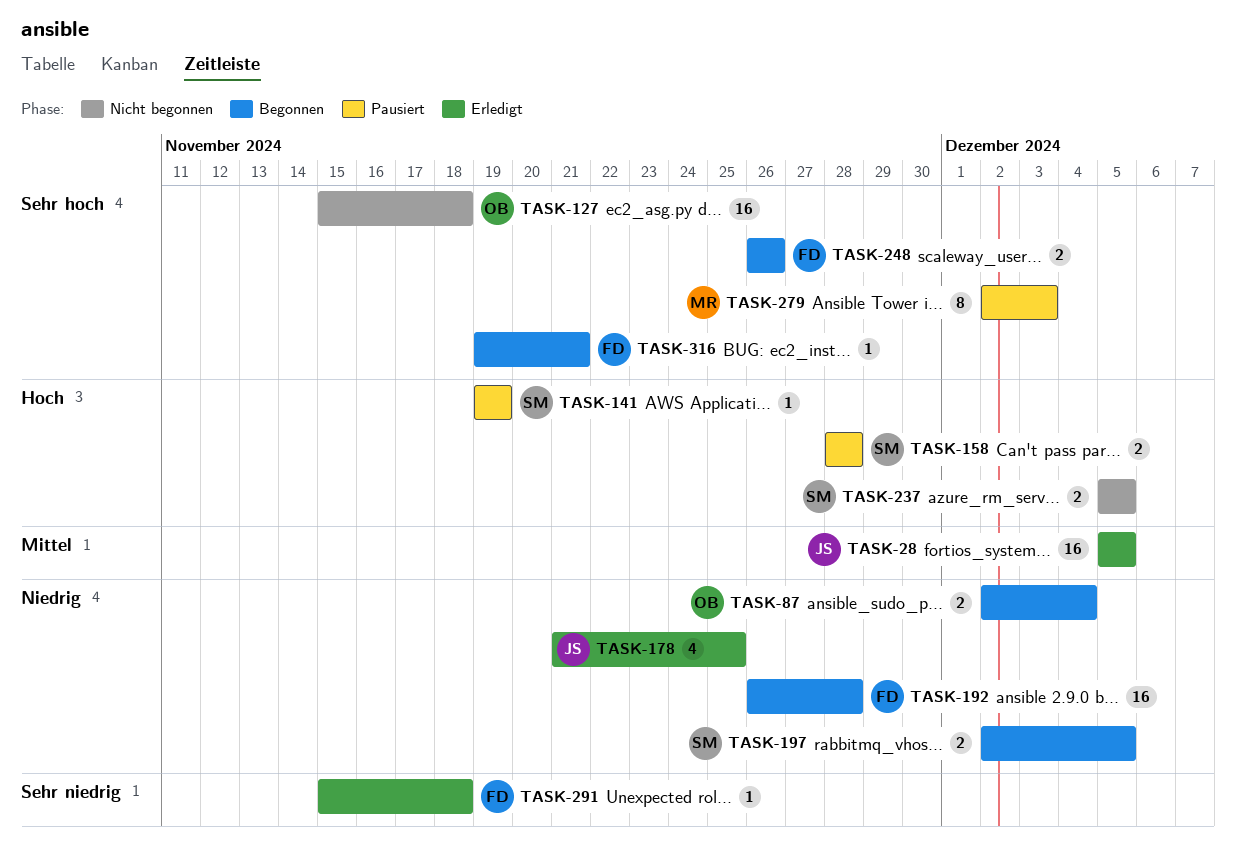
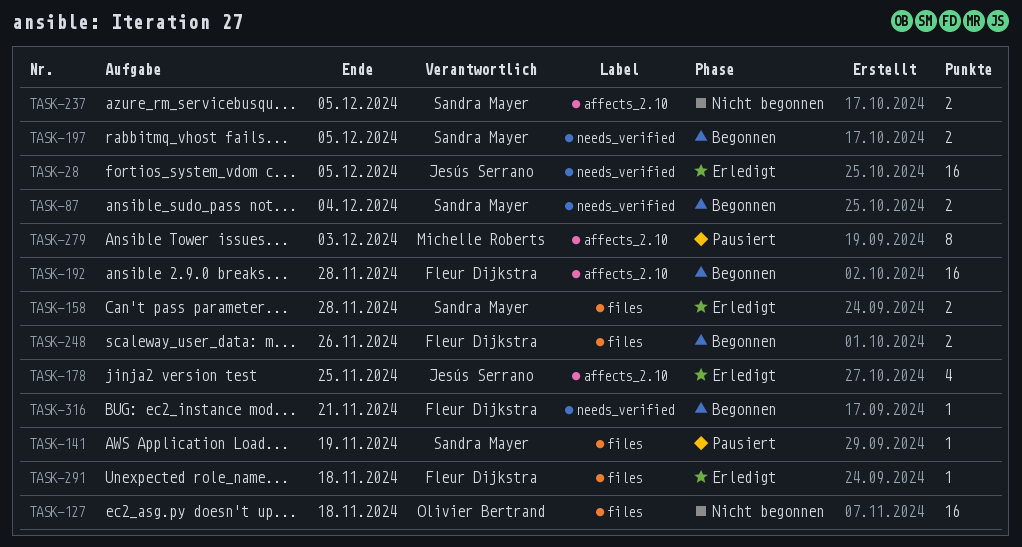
TASK-87, owner: Olivier Bertrand -> Sandra Mayer
TASK-158, status: Pausiert -> Erledigt

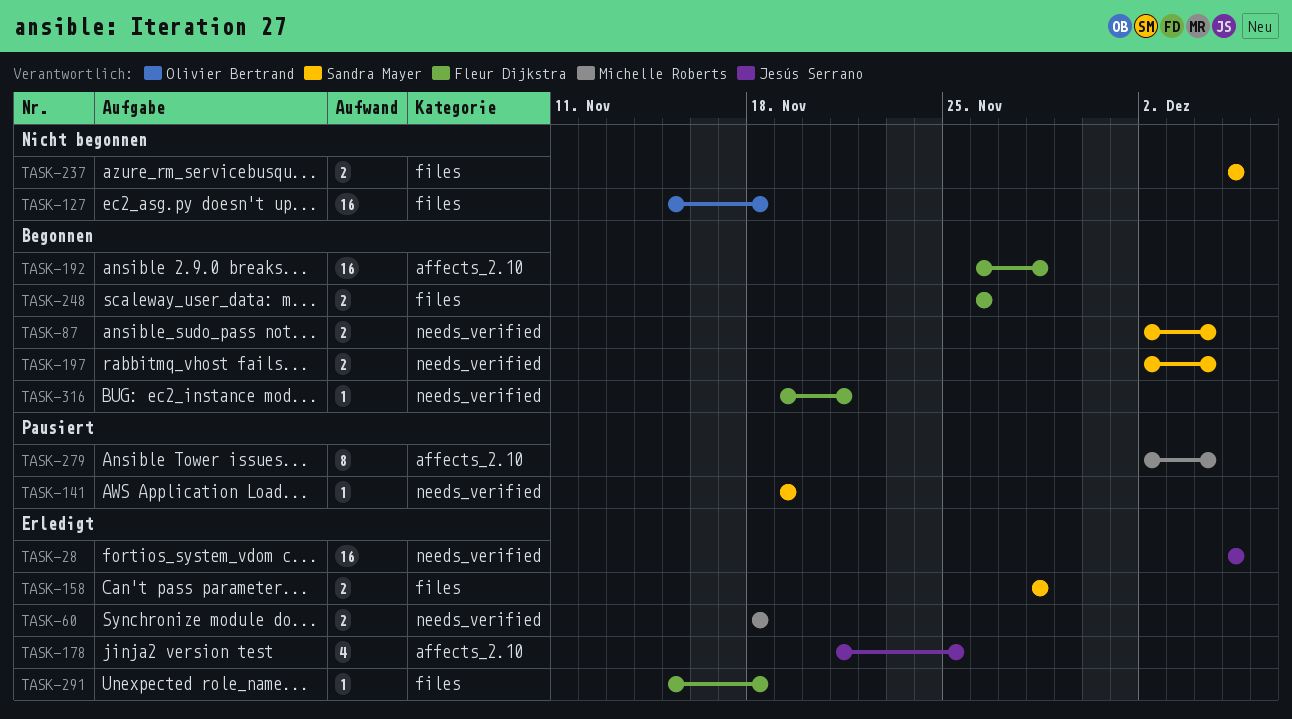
TASK-60: none -> present
TASK-141, label: files -> needs_verified
TASK-197, due: Dec 5 -> Dec 4
TASK-237, label: affects_2.10 -> files
TASK-279, due: Dec 3 -> Dec 4

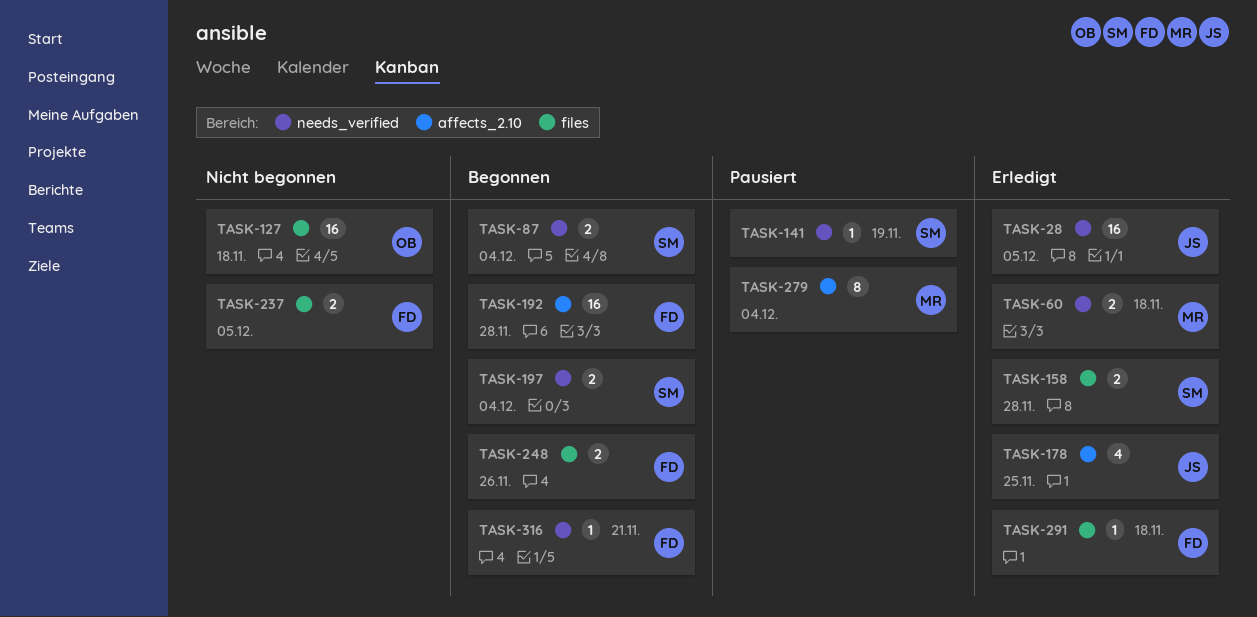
TASK-237, owner: Sandra Mayer -> Fleur Dijkstra

